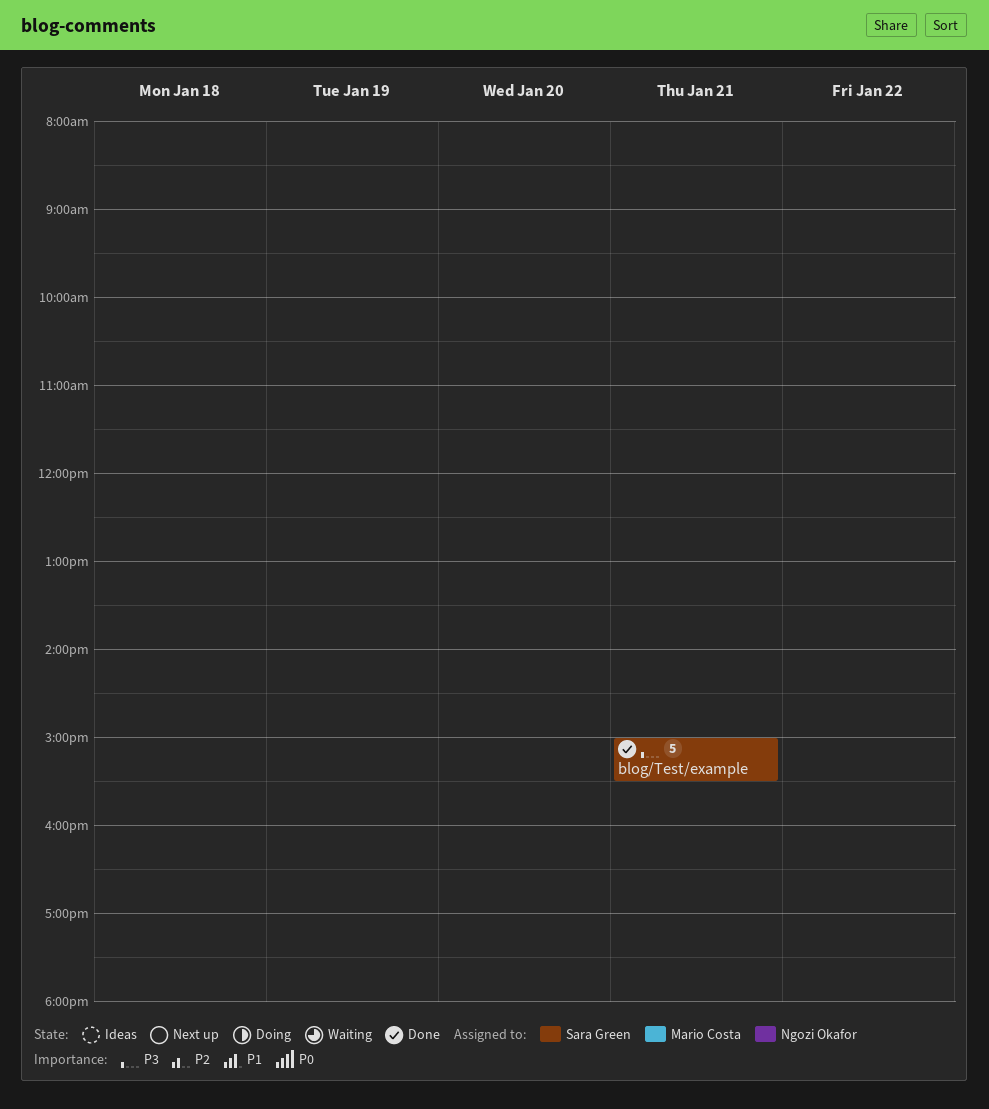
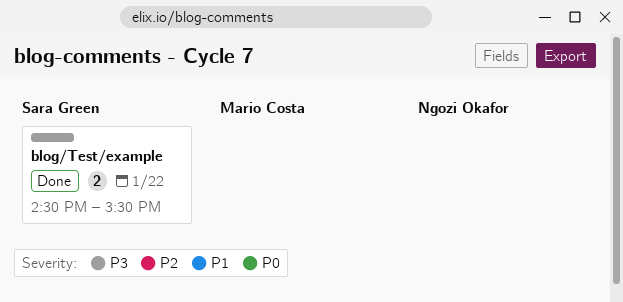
blog/Test/example, estimate: 5 -> 2
blog/Test/example, day: Jan 21 -> Jan 22
blog/Test/example, begins: 15:00 -> 14:30

